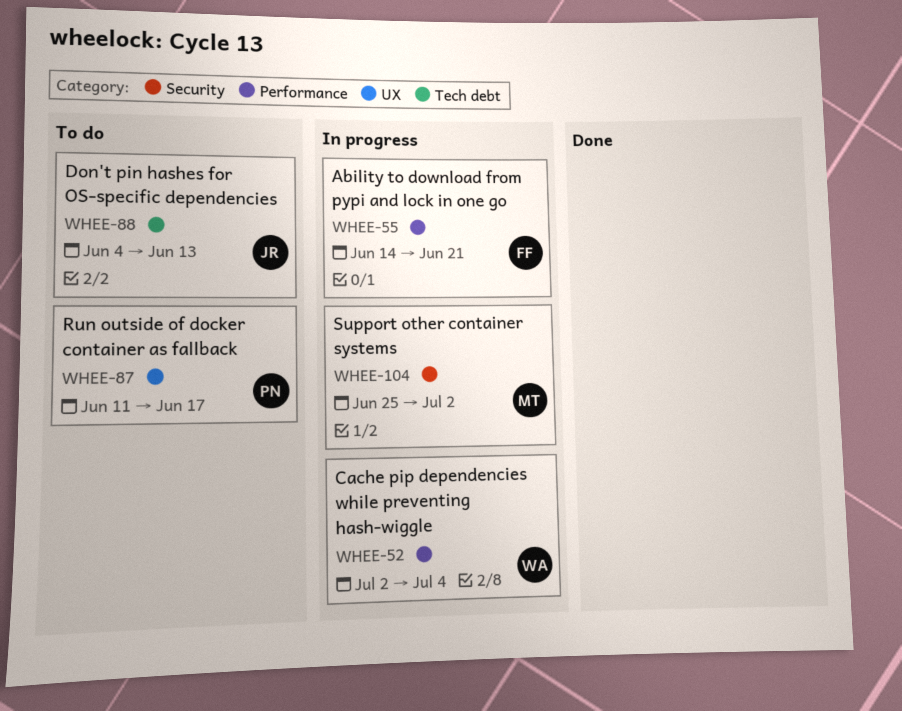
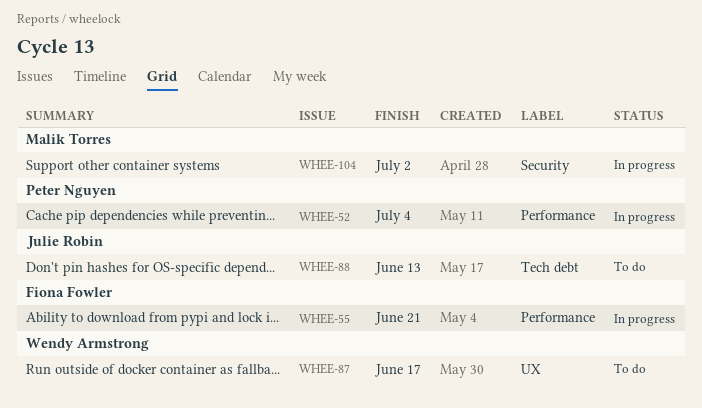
WHEE-52, owner: Wendy Armstrong -> Peter Nguyen
WHEE-87, owner: Peter Nguyen -> Wendy Armstrong

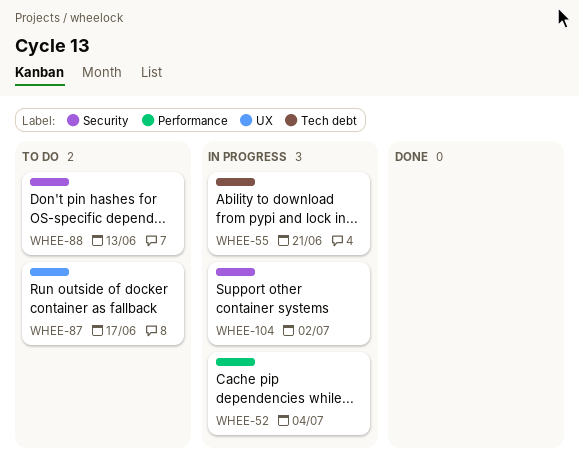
WHEE-55, label: Performance -> Tech debt
WHEE-88, label: Tech debt -> Security

